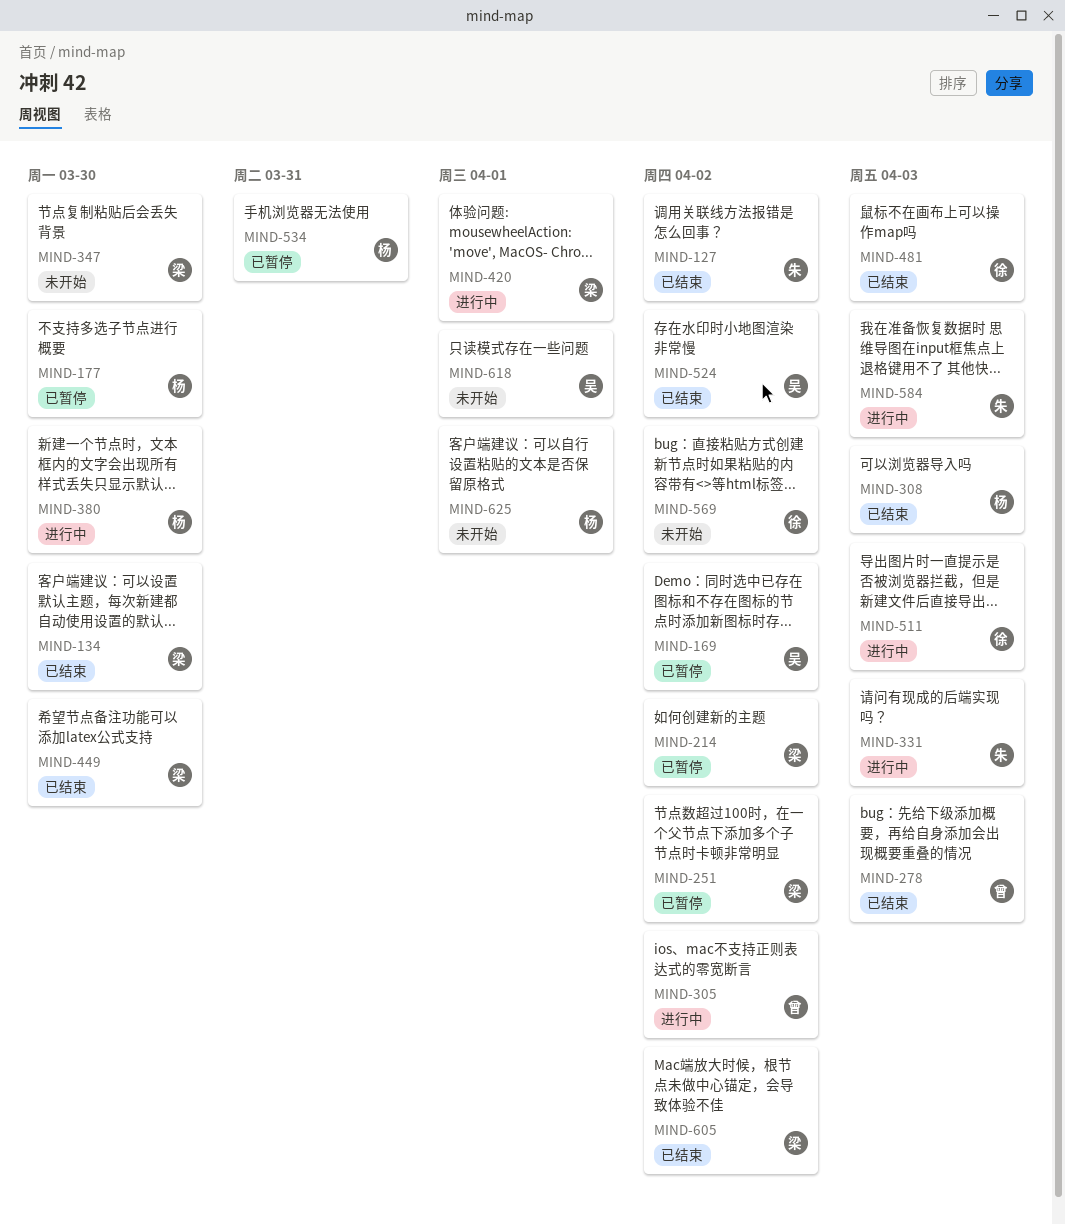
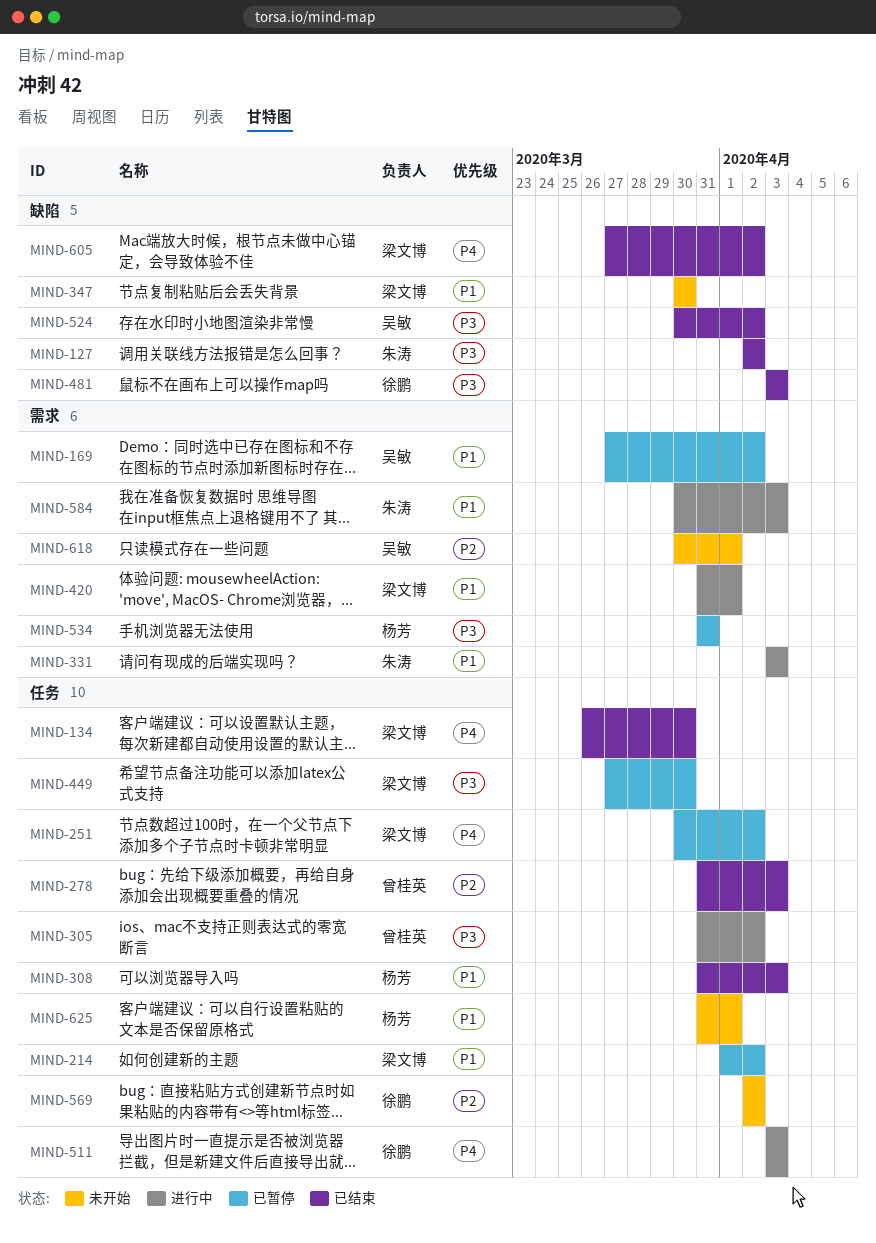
MIND-177: present -> none
MIND-380: present -> none
MIND-449, status: 已结束 -> 已暂停

